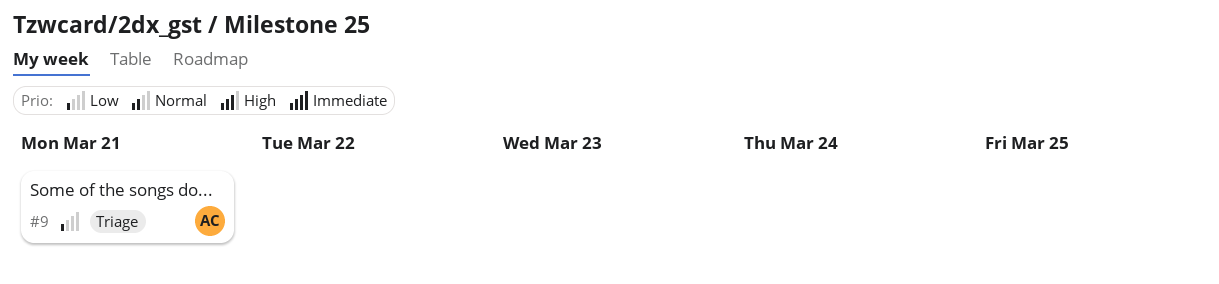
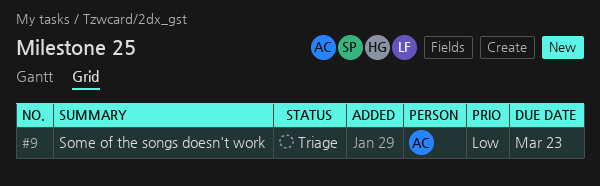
#9, due: Mar 21 -> Mar 23

